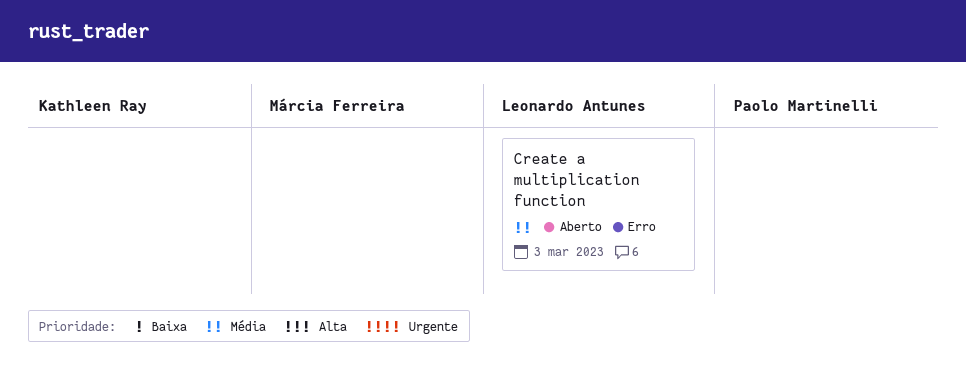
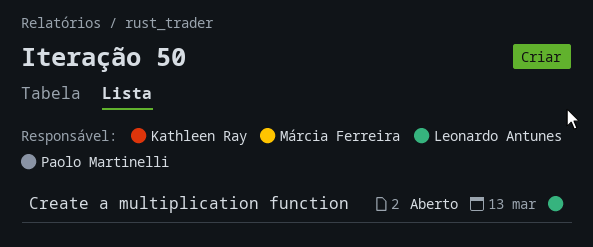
Create a multiplication function, due: Mar 3 -> Mar 13

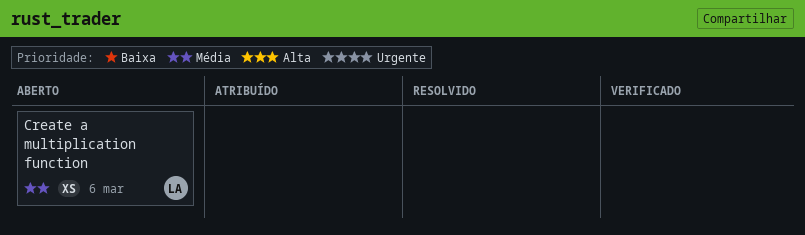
Create a multiplication function, due: Mar 13 -> Mar 6

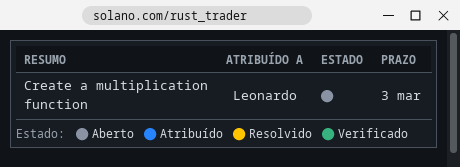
Create a multiplication function, due: Mar 6 -> Mar 3

